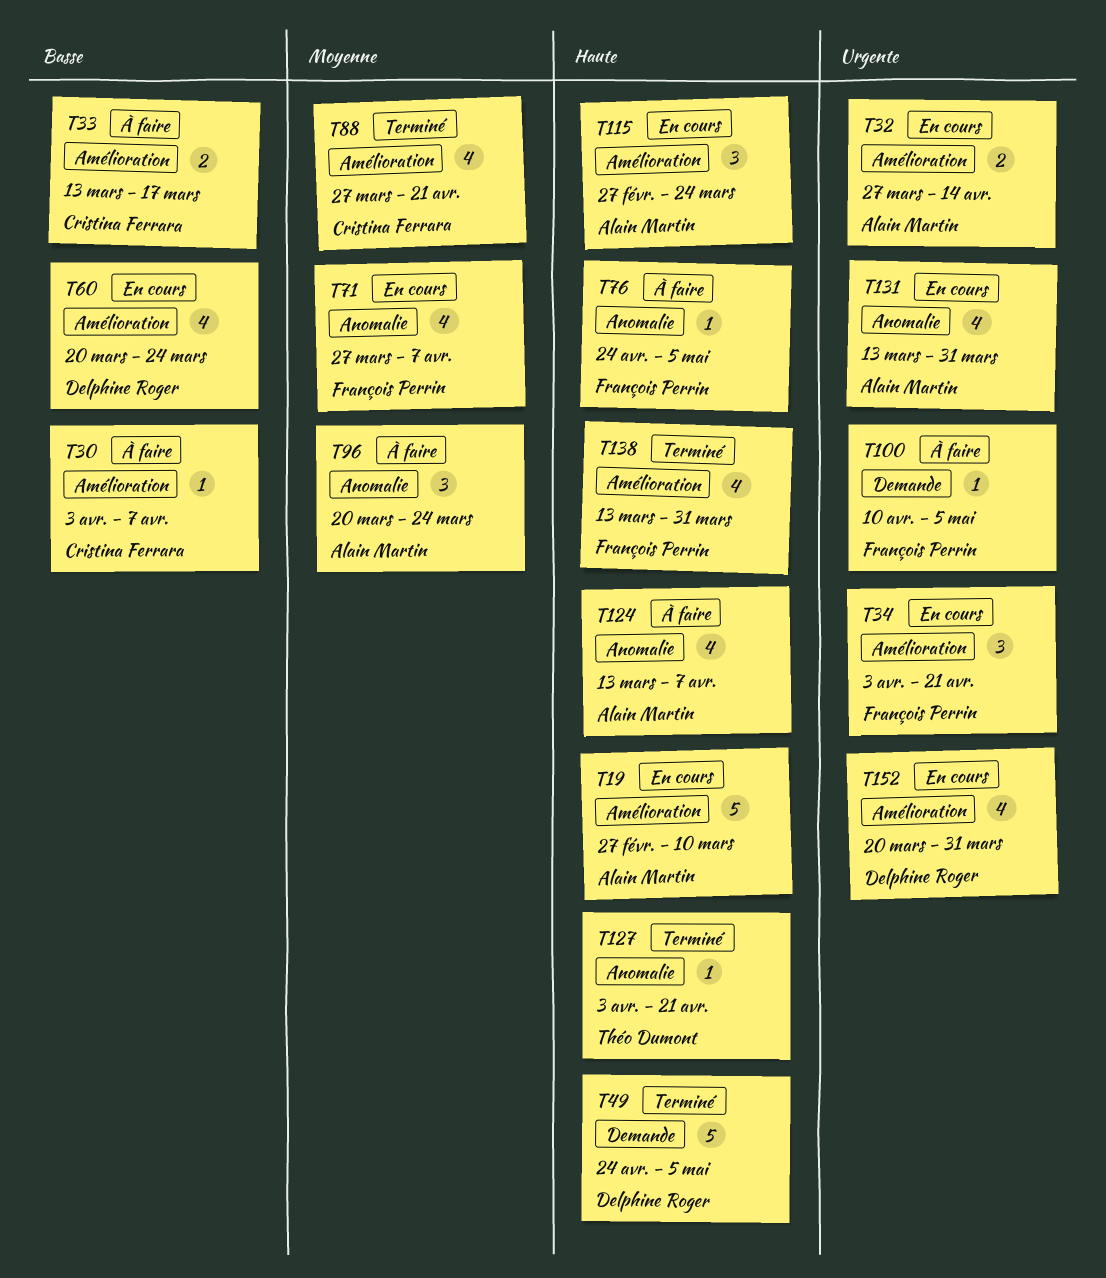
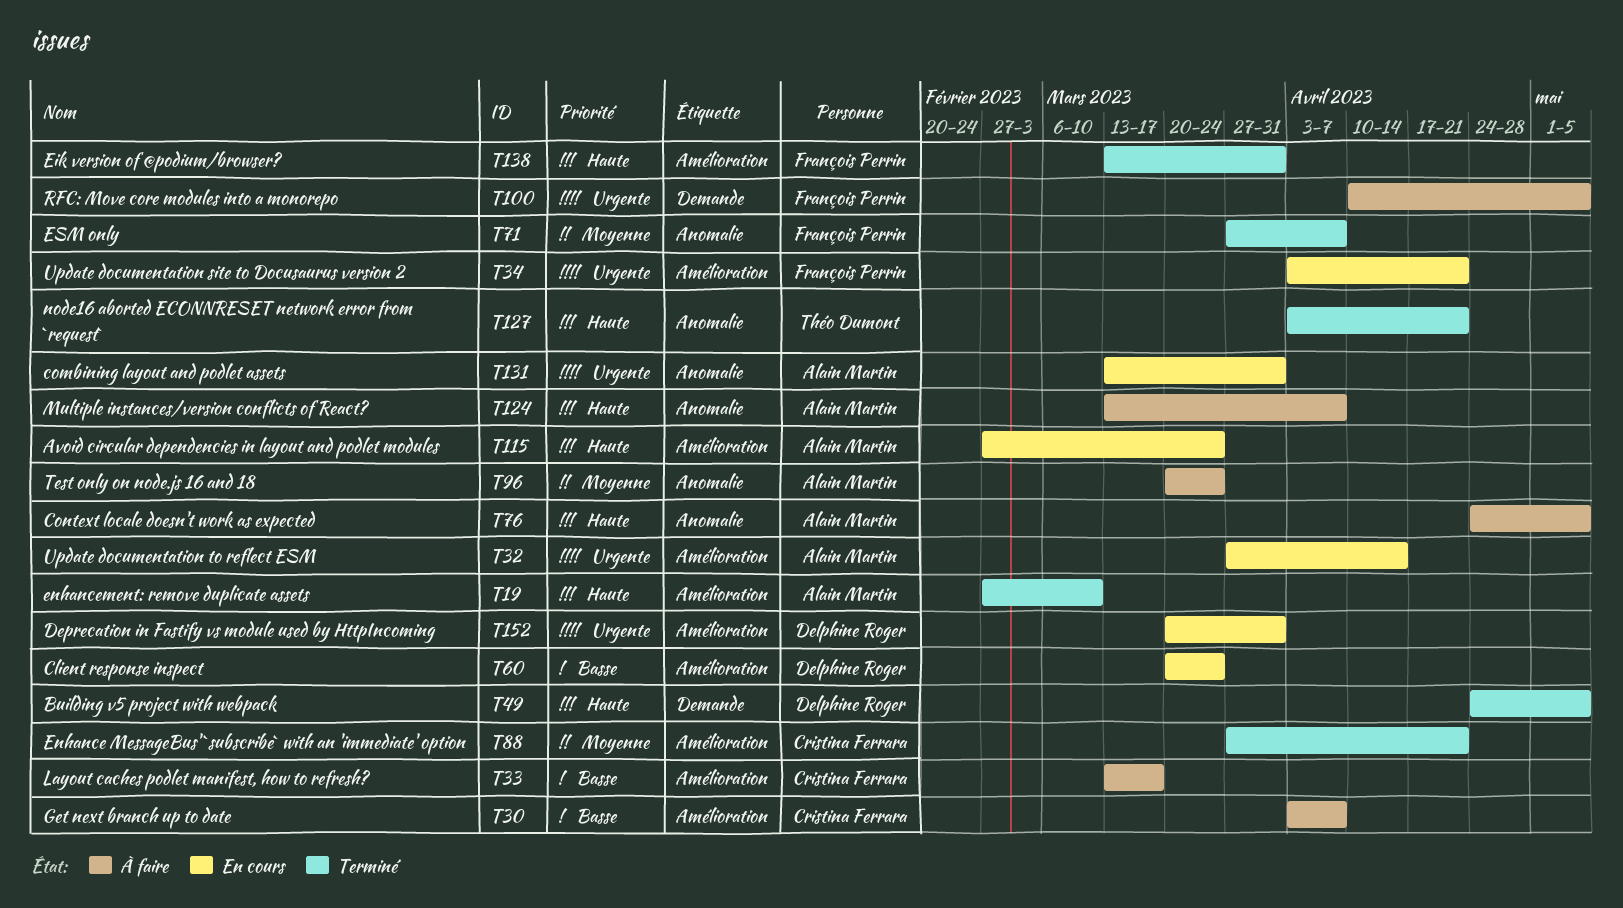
T19, status: En cours -> Terminé
T71, status: En cours -> Terminé
T76, owner: François Perrin -> Alain Martin

